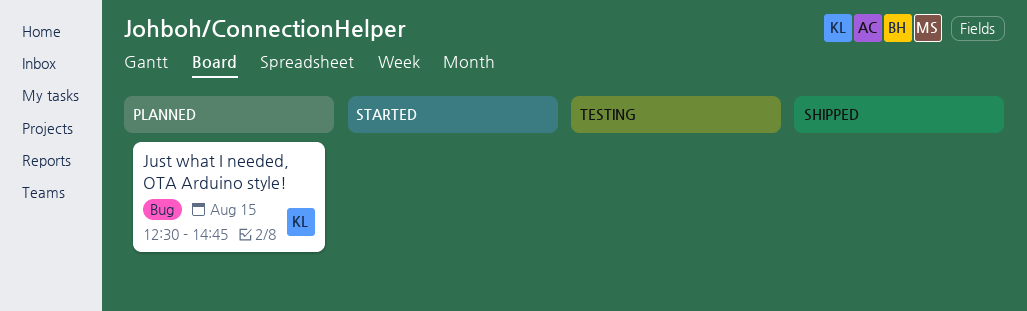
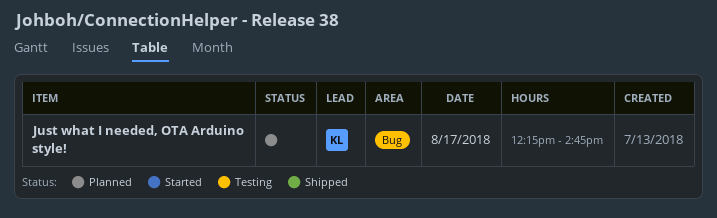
Just what I needed, OTA Arduino style!, day: Aug 15 -> Aug 17
Just what I needed, OTA Arduino style!, begins: 12:30 -> 12:15

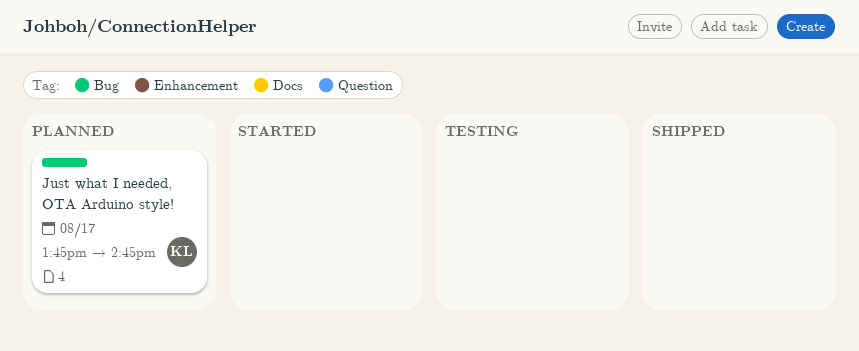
Just what I needed, OTA Arduino style!, begins: 12:15 -> 13:45

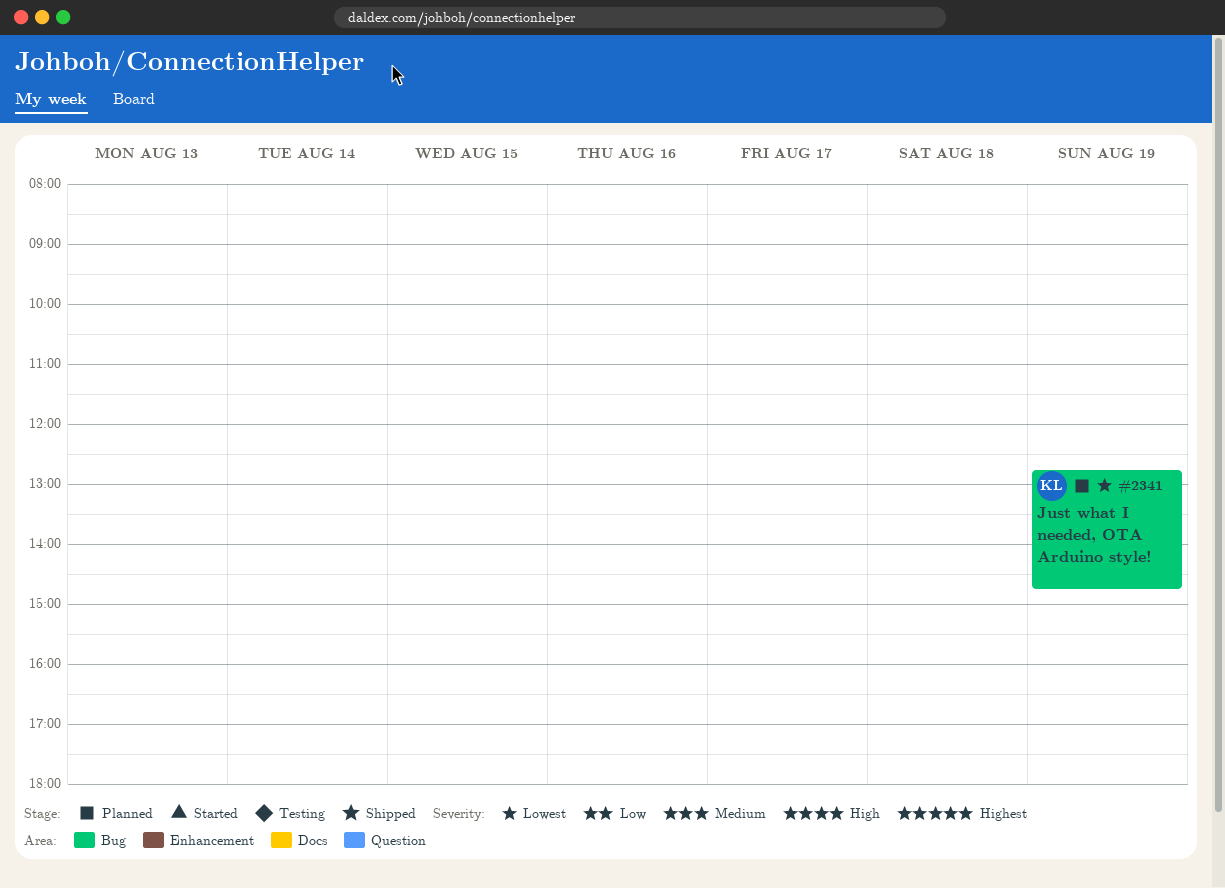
Just what I needed, OTA Arduino style!, day: Aug 17 -> Aug 19
Just what I needed, OTA Arduino style!, begins: 13:45 -> 12:45

